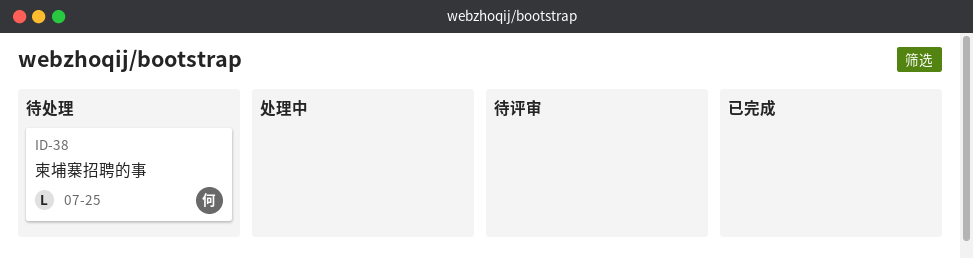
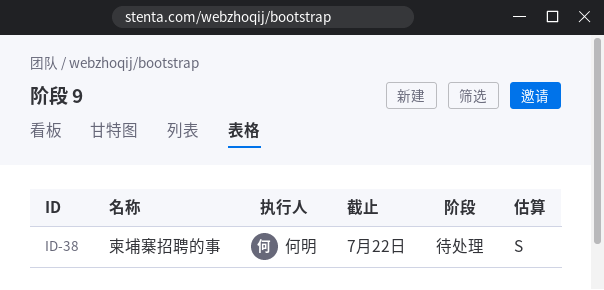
ID-38, estimate: L -> S
ID-38, due: Jul 25 -> Jul 22

